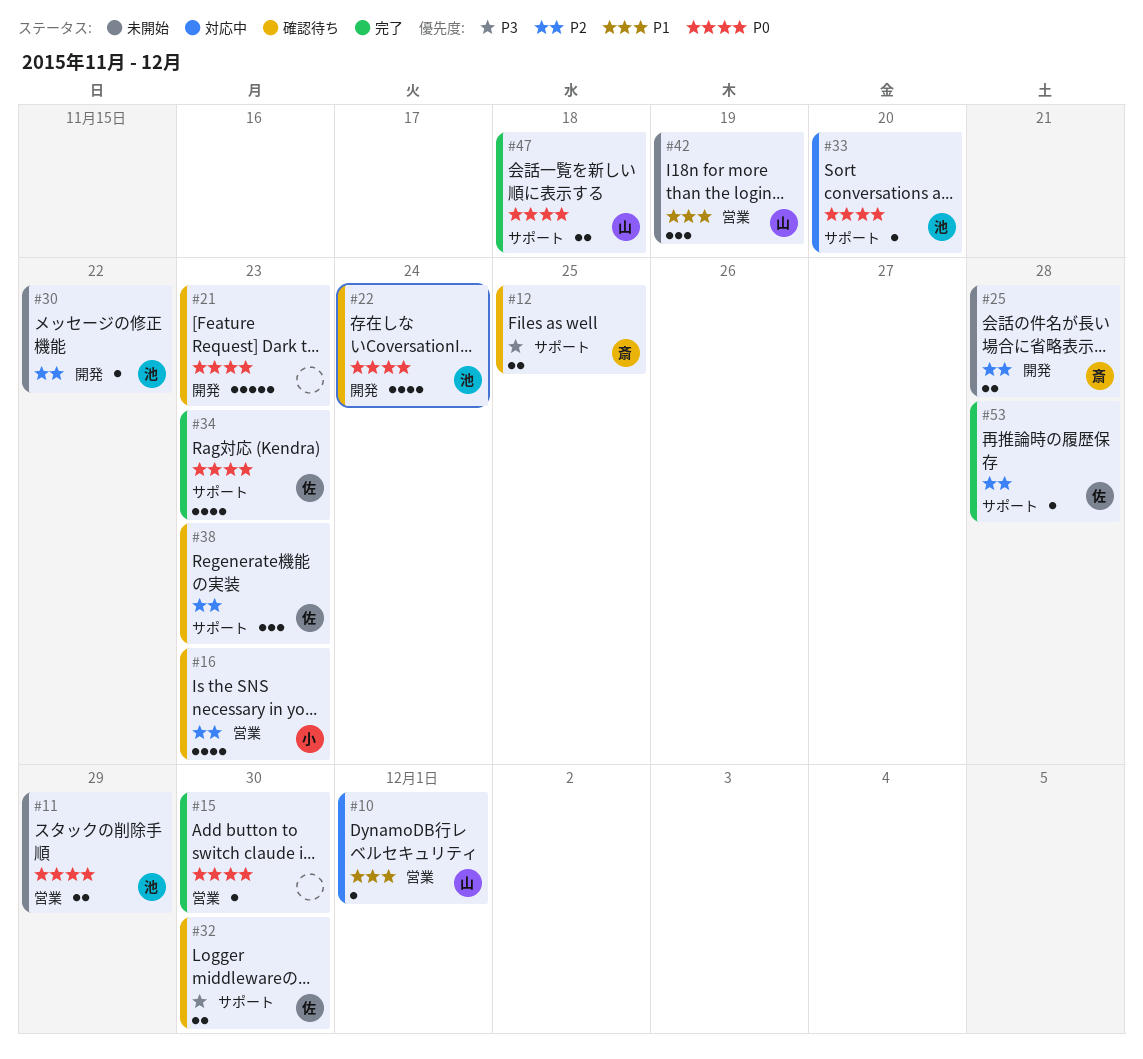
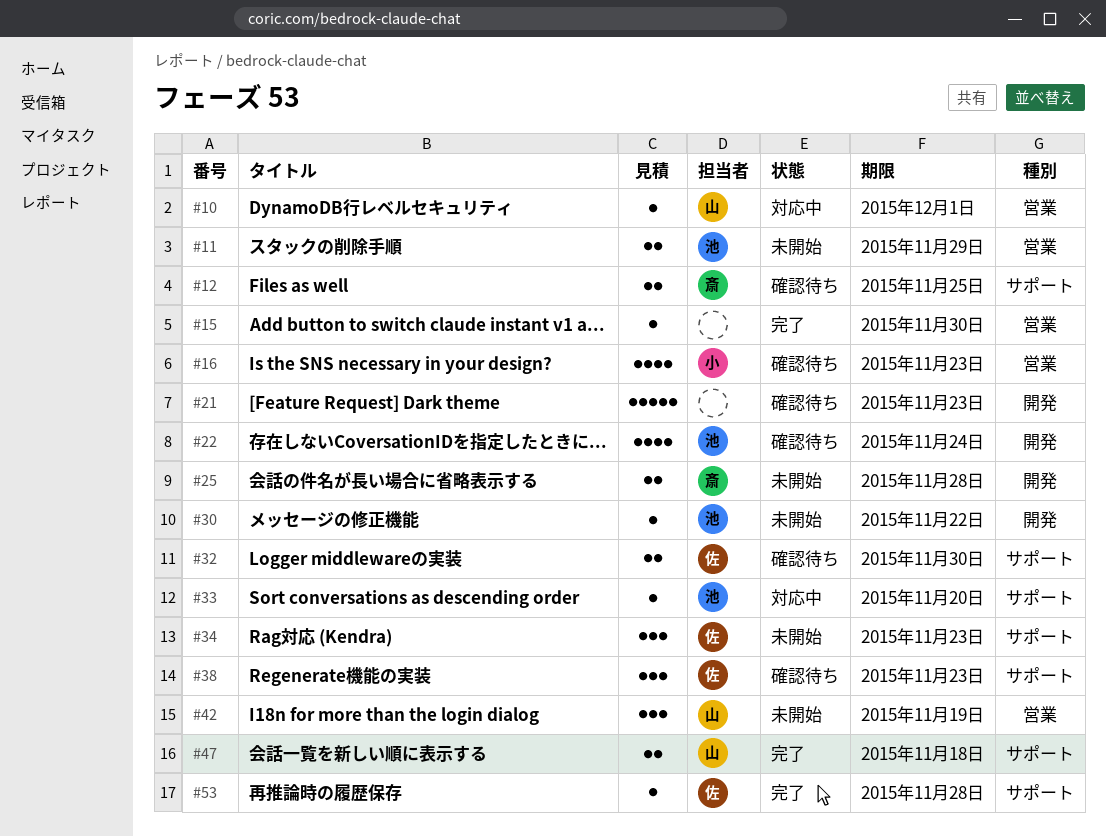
#34, status: 完了 -> 未開始
#34, estimate: 4 -> 3

